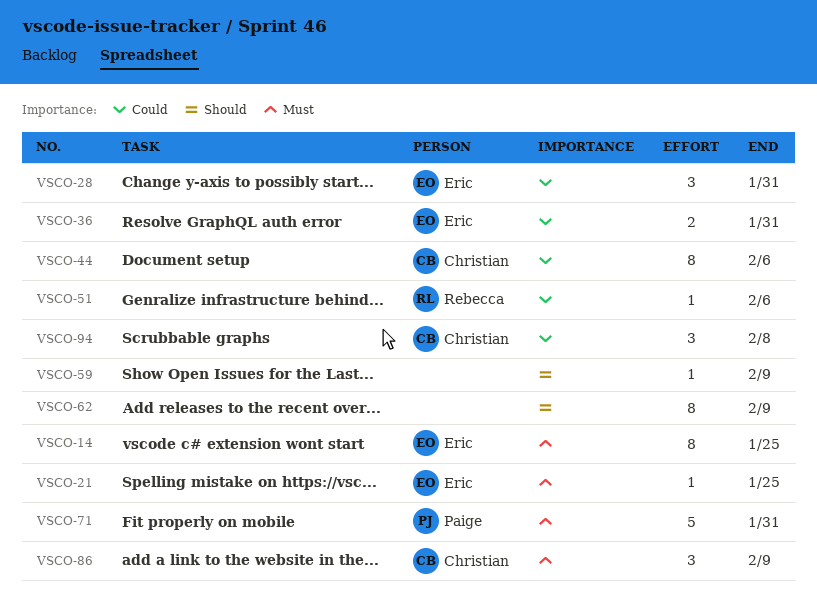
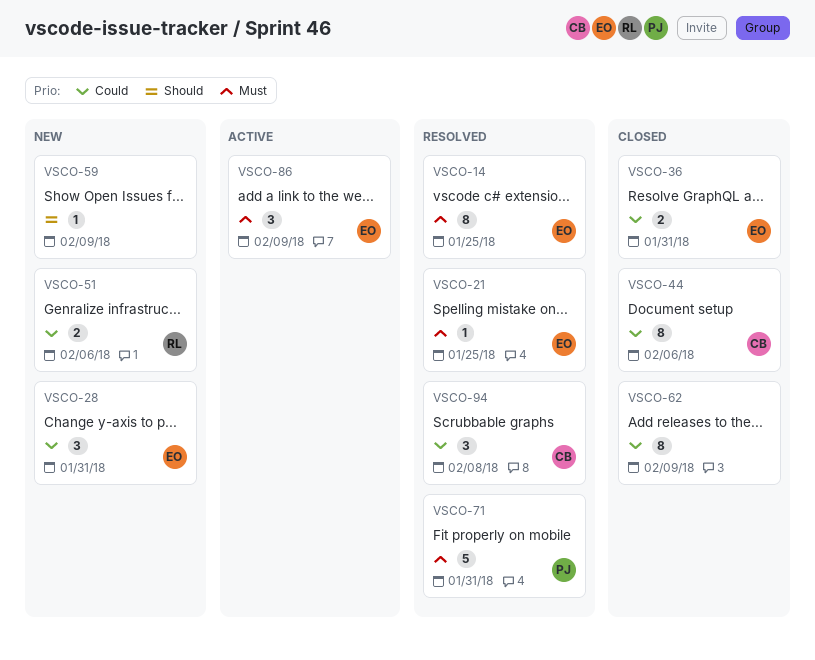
VSCO-51, estimate: 1 -> 2
VSCO-62, priority: Should -> Could
VSCO-86, owner: Christian -> Eric

